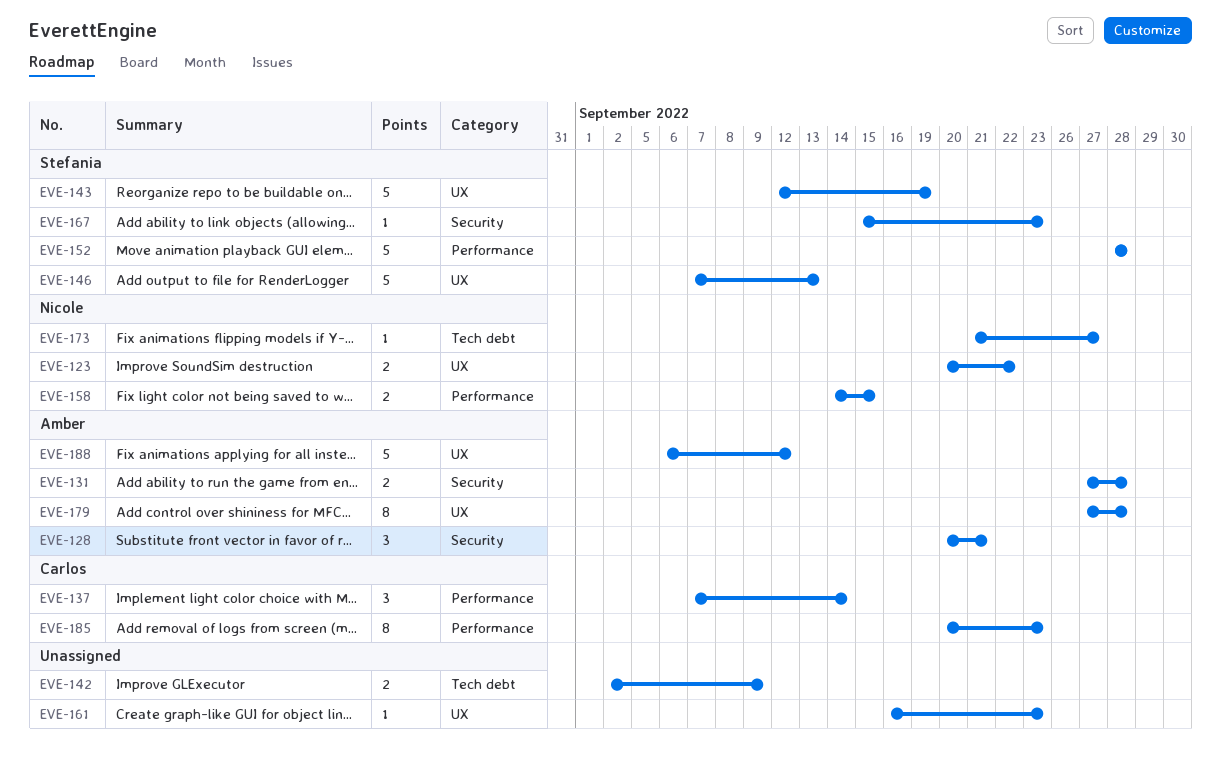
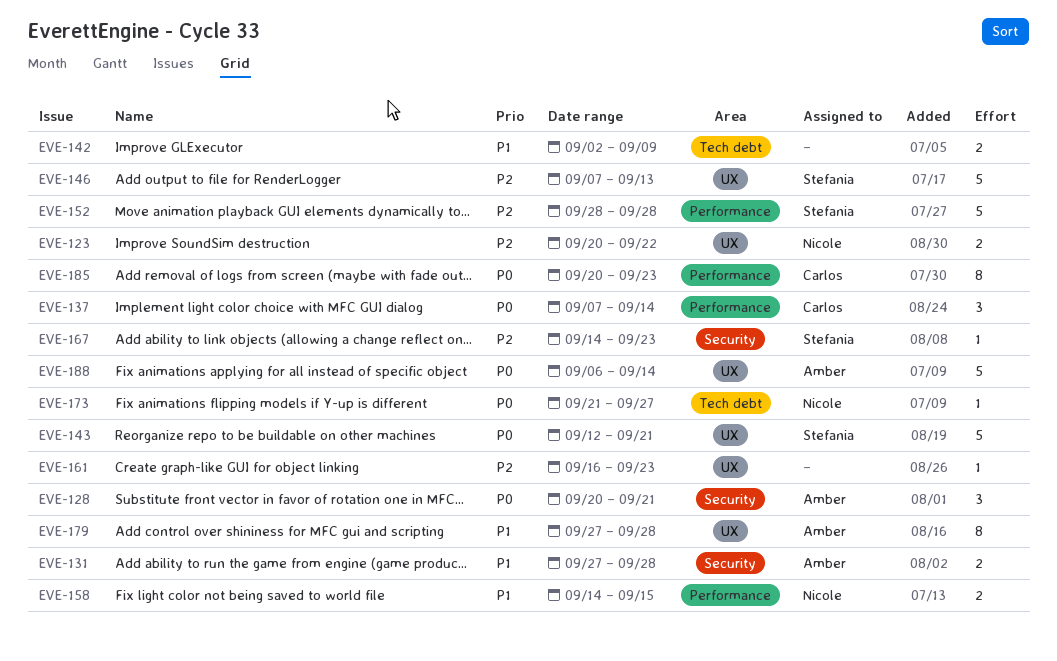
EVE-143, due: Sep 19 -> Sep 21
EVE-167, start: Sep 15 -> Sep 14
EVE-188, due: Sep 12 -> Sep 14

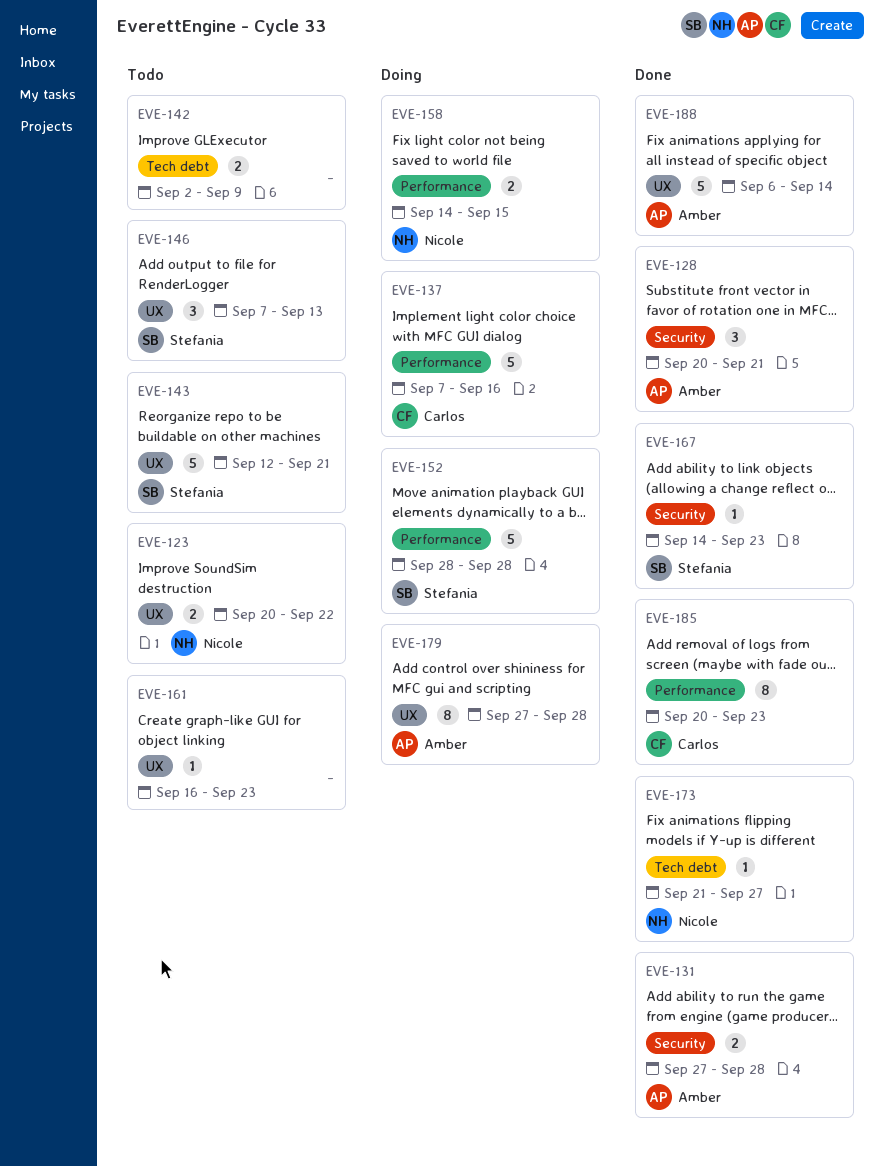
EVE-137, estimate: 3 -> 5
EVE-137, due: Sep 14 -> Sep 16
EVE-146, estimate: 5 -> 3

